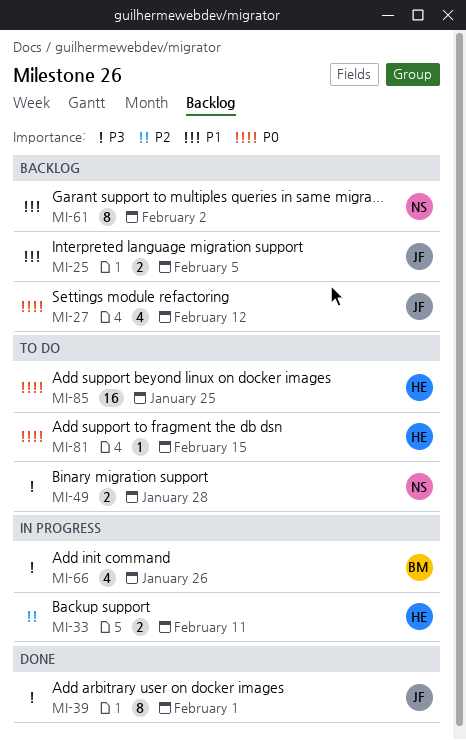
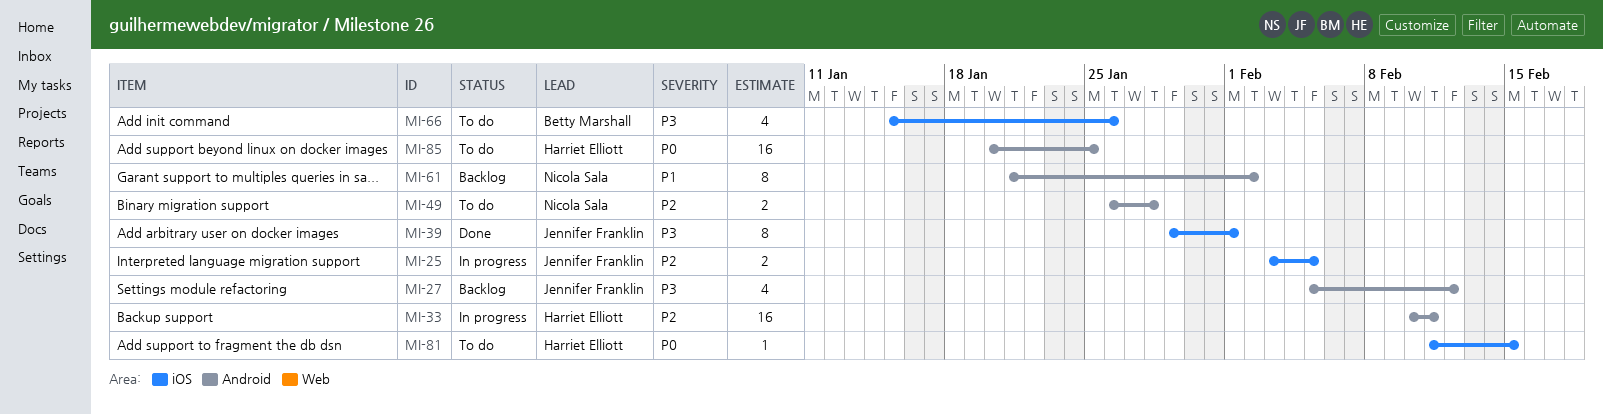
MI-25, status: Backlog -> In progress
MI-25, priority: P1 -> P2
MI-27, priority: P0 -> P3
MI-33, estimate: 2 -> 16
MI-49, priority: P3 -> P2
MI-66, status: In progress -> To do

